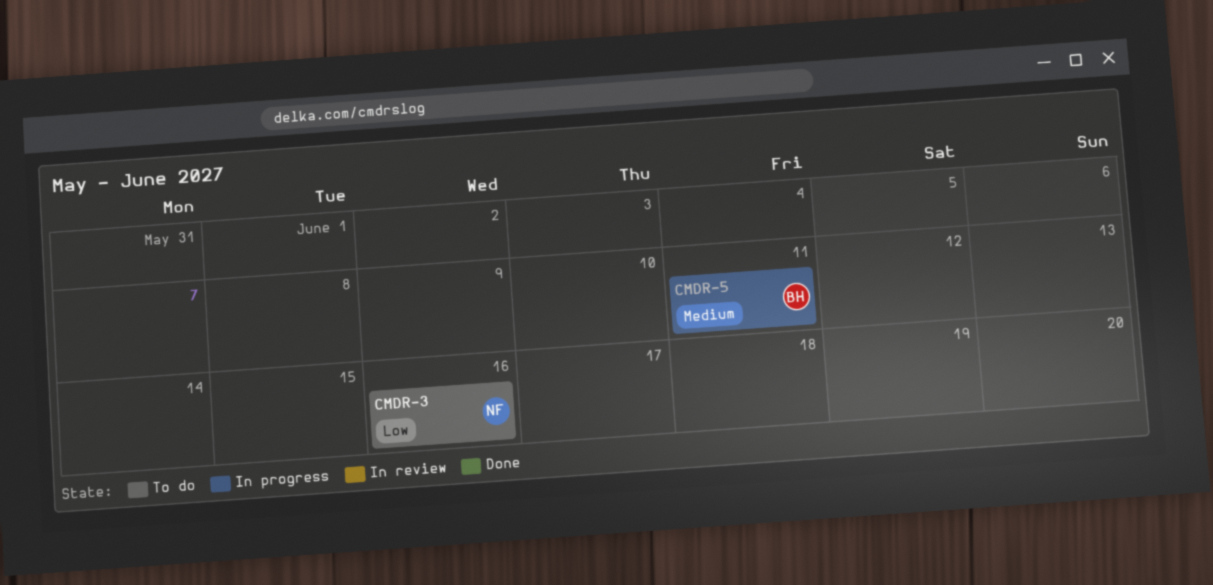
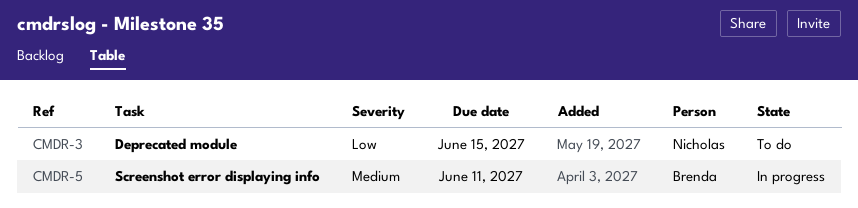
CMDR-3, due: Jun 16 -> Jun 15

